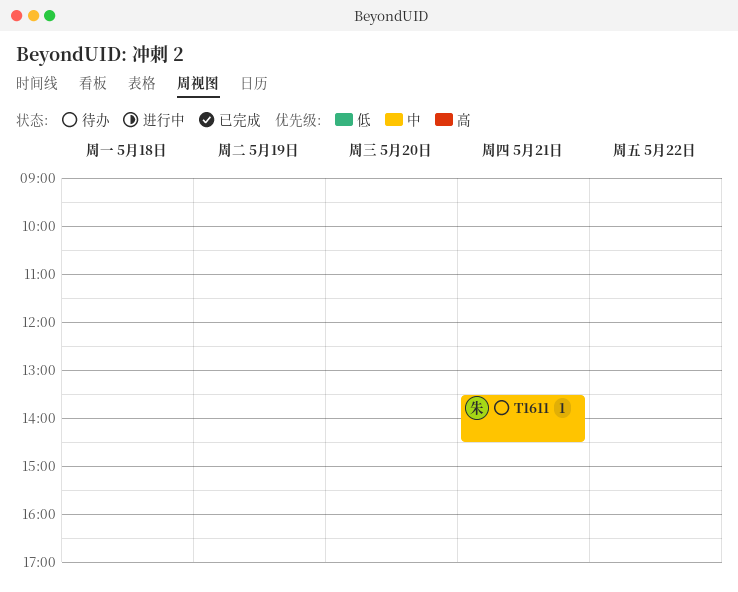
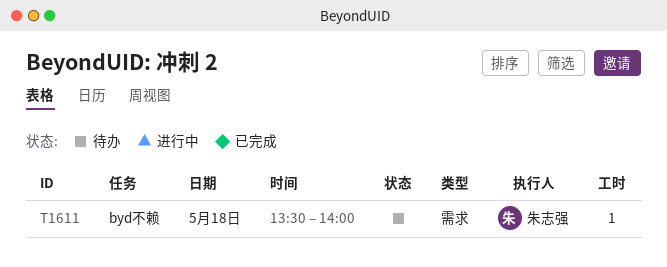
T1611, day: May 21 -> May 18
T1611, ends: 14:30 -> 14:00

